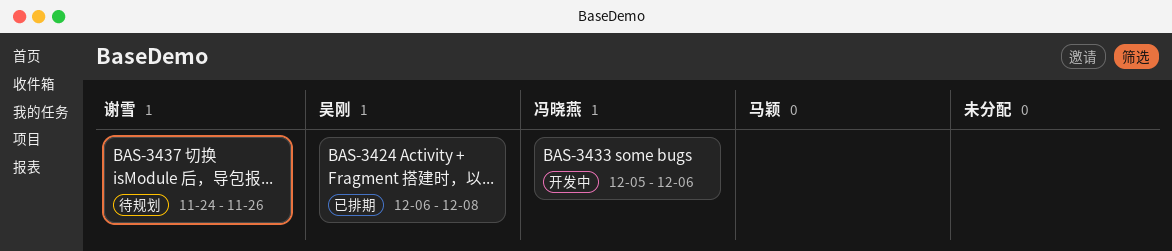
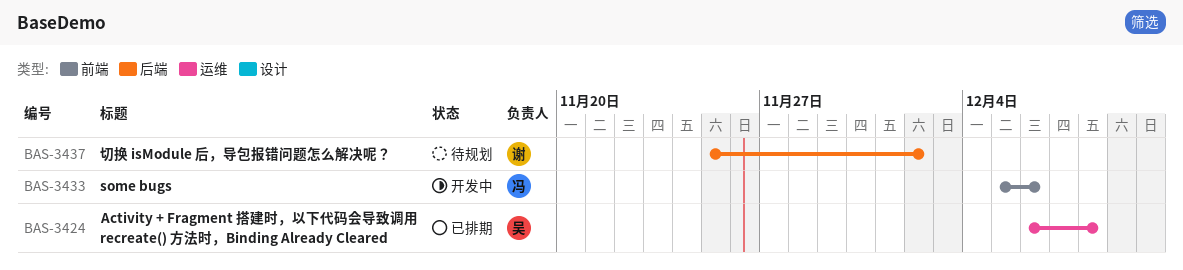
BAS-3437, start: Nov 24 -> Nov 25
BAS-3437, due: Nov 26 -> Dec 2

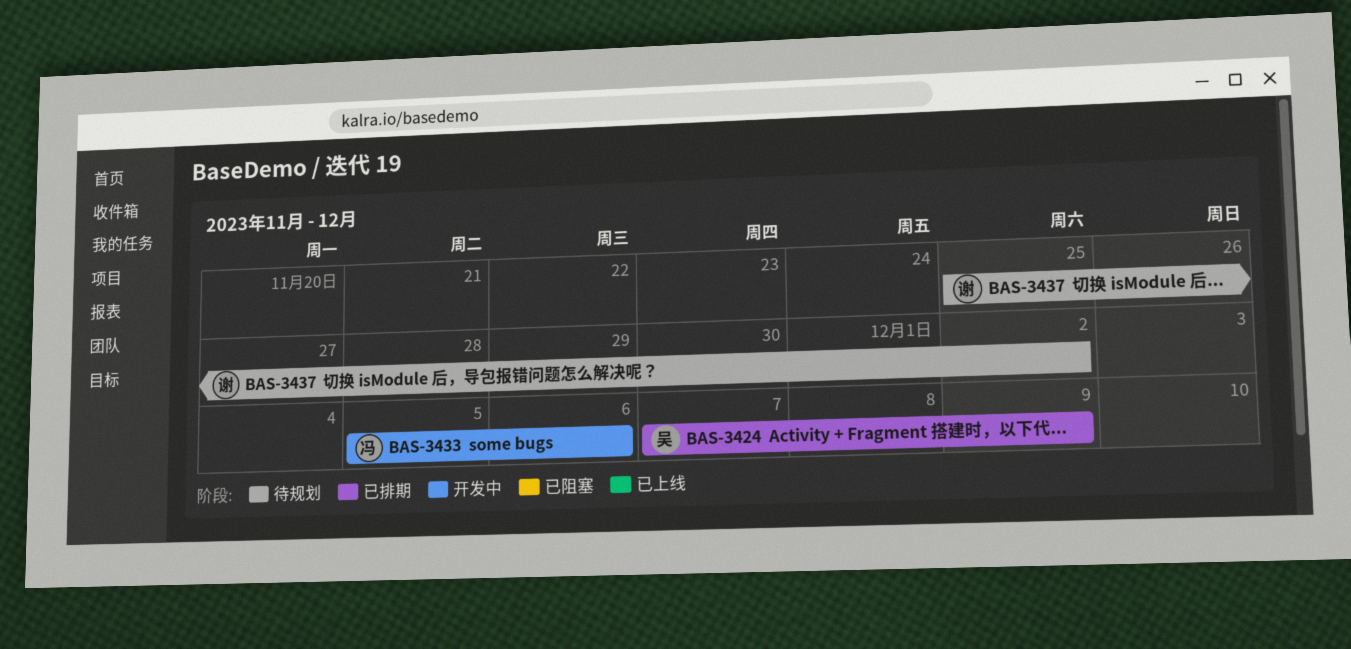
BAS-3424, start: Dec 6 -> Dec 7
BAS-3424, due: Dec 8 -> Dec 9

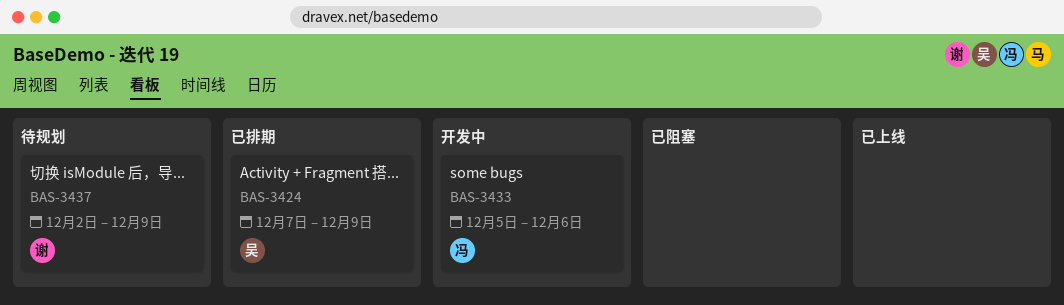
BAS-3437, start: Nov 25 -> Dec 2
BAS-3437, due: Dec 2 -> Dec 9

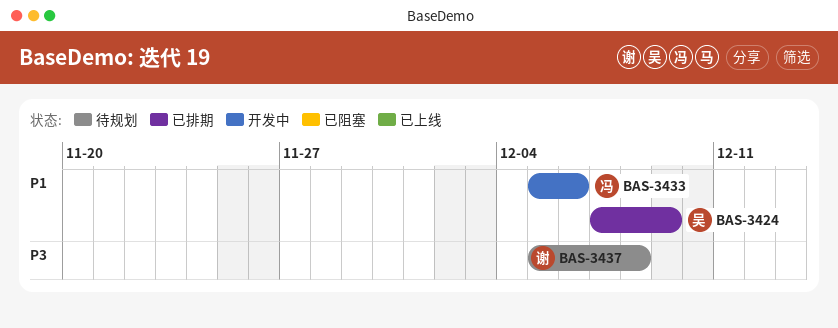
BAS-3437, start: Dec 2 -> Dec 5
BAS-3437, due: Dec 9 -> Dec 8

